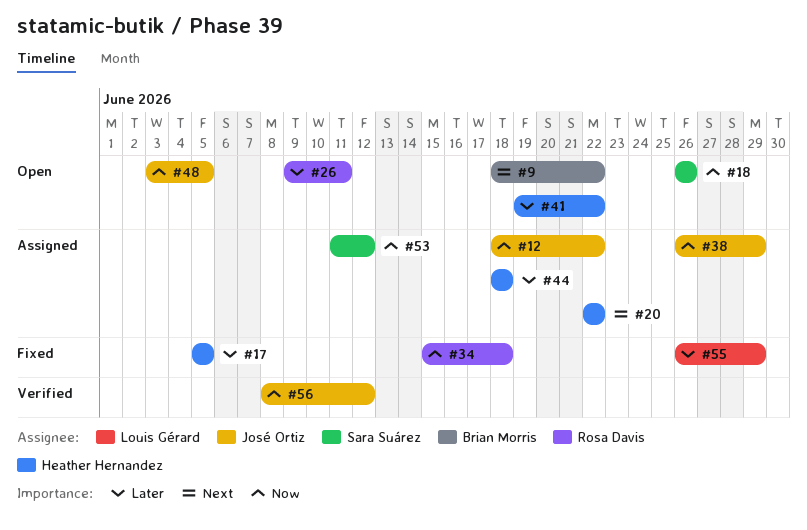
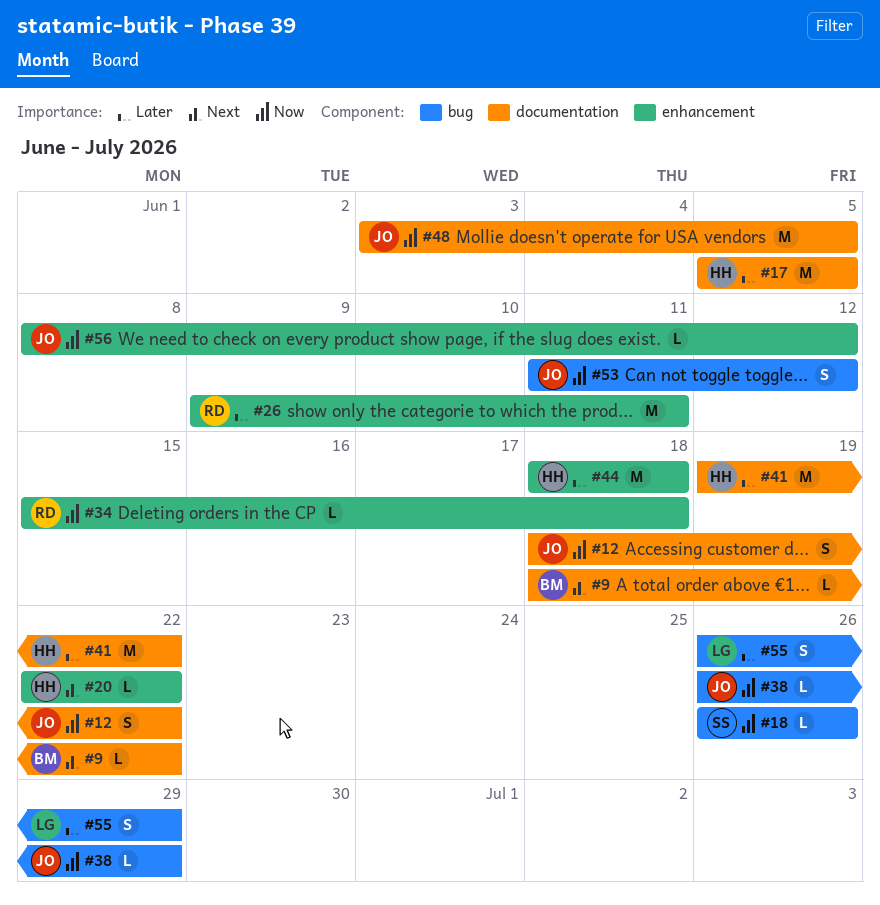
#53, owner: Sara Suárez -> José Ortiz

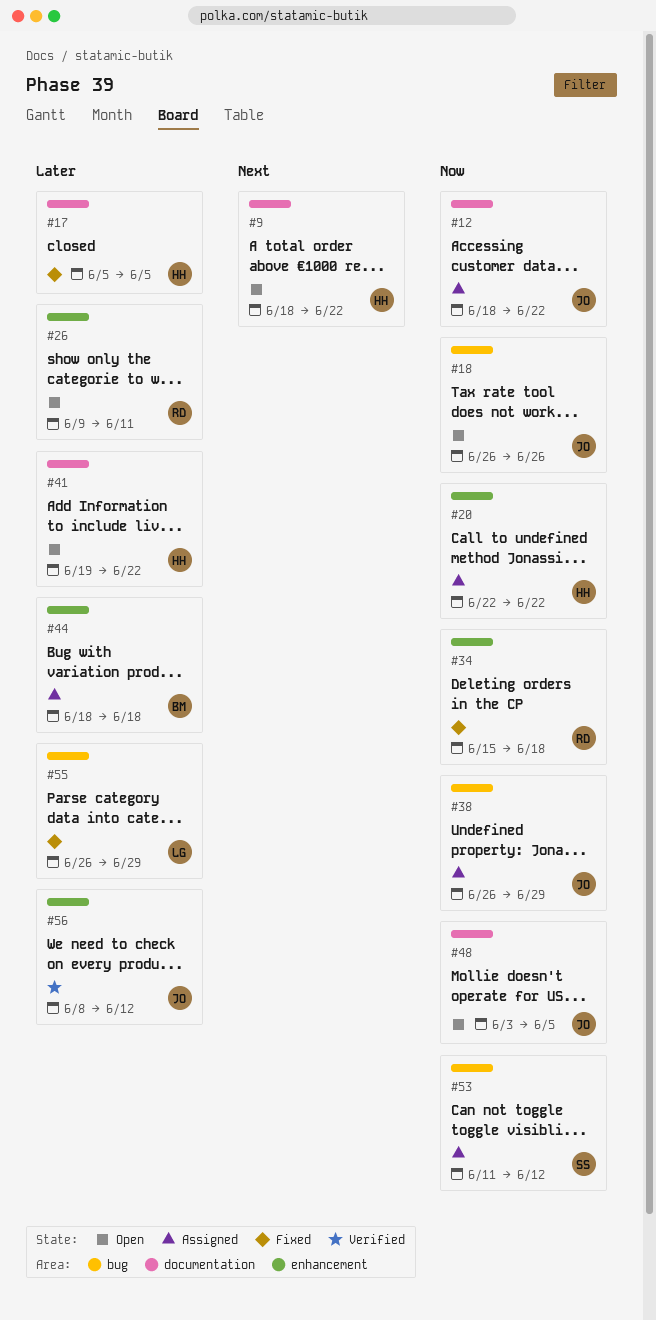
#9, owner: BM -> HH
#18, owner: SS -> JO
#20, priority: Next -> Now
#44, owner: HH -> BM
#53, owner: JO -> SS
#56, priority: Now -> Later

